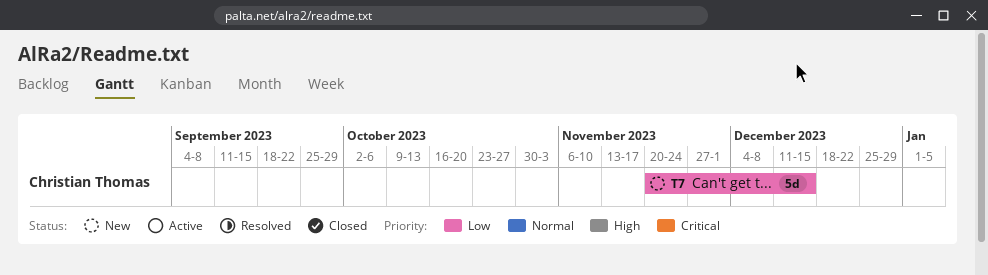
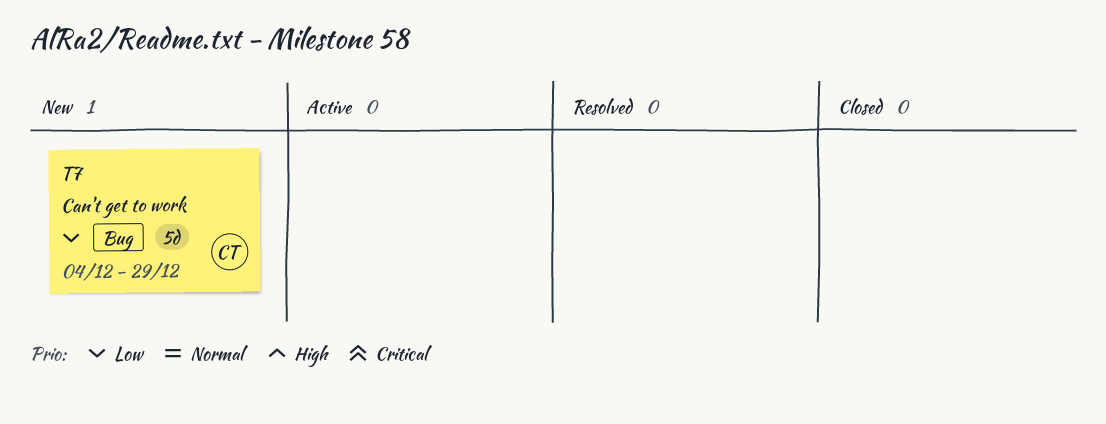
T7, start: Nov 20 -> Dec 4
T7, due: Dec 15 -> Dec 29

